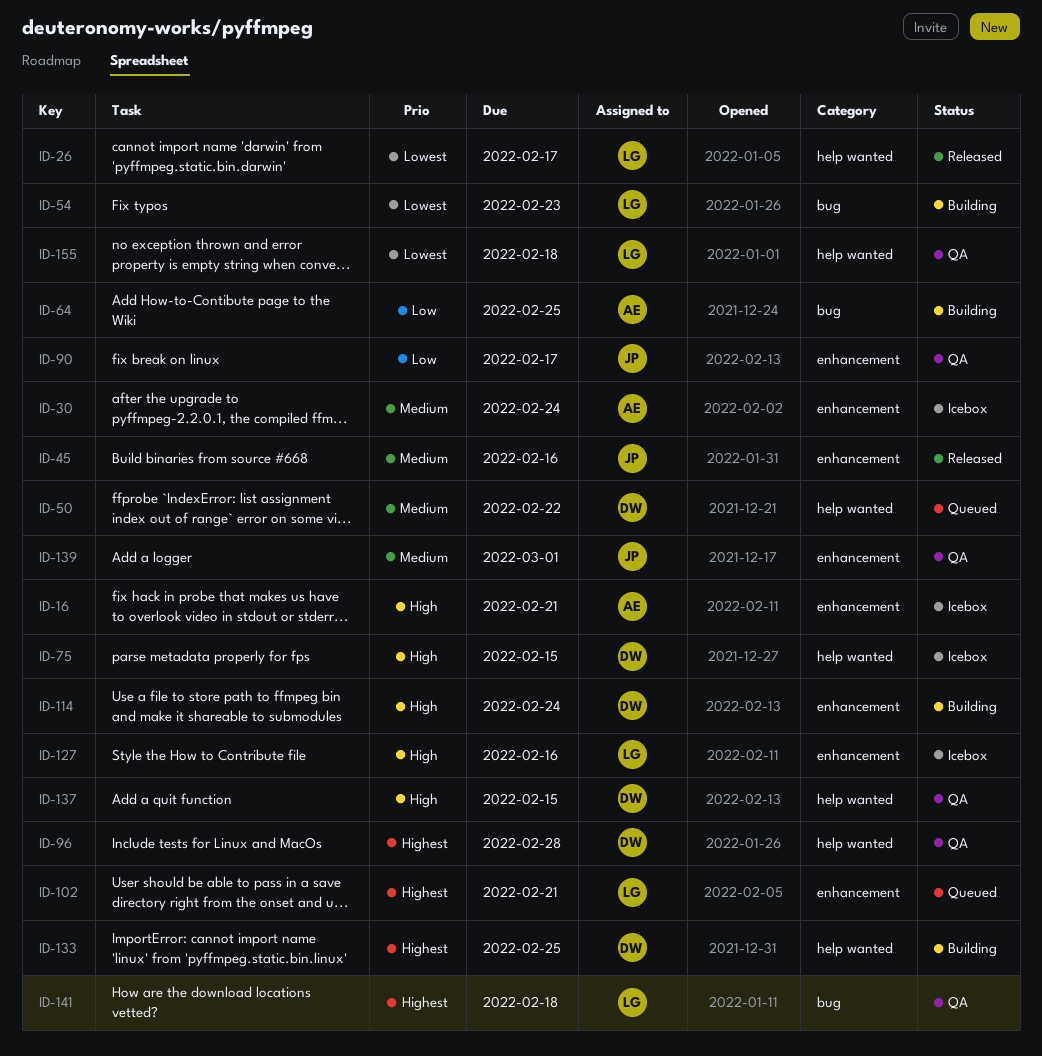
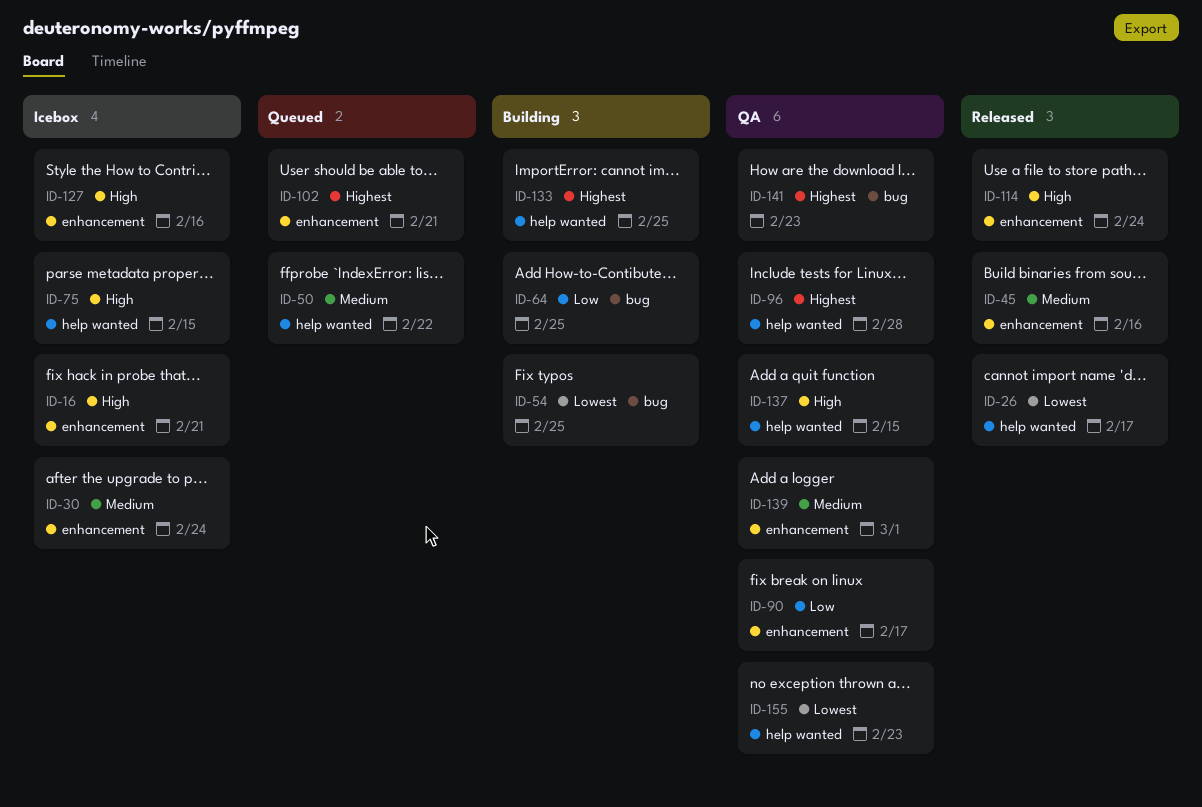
ID-54, due: Feb 23 -> Feb 25
ID-114, status: Building -> Released
ID-141, due: Feb 18 -> Feb 23
ID-155, due: Feb 18 -> Feb 23

